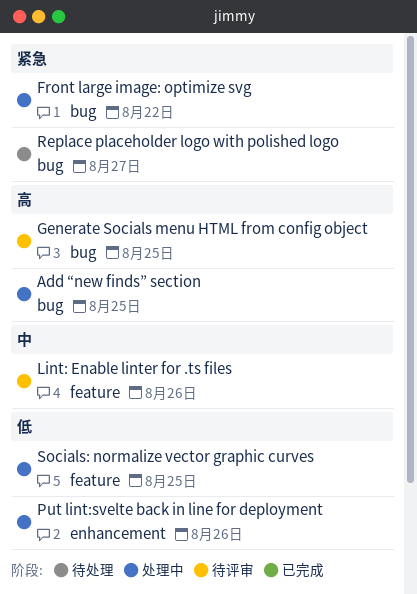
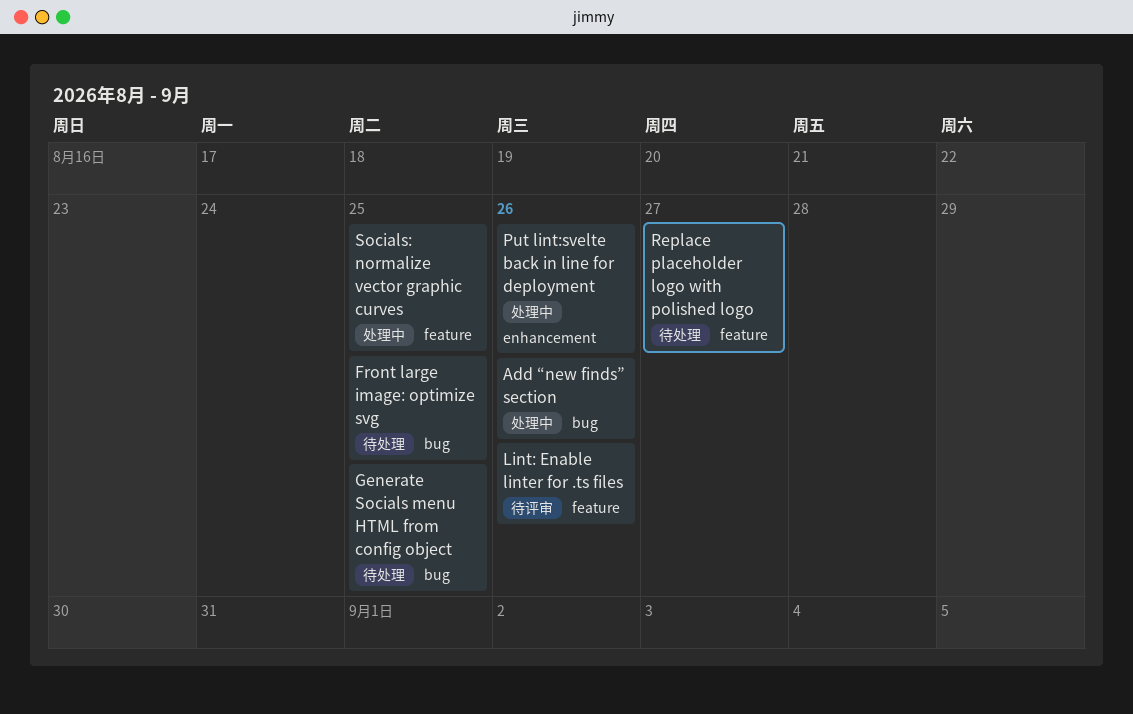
Add “new finds” section, due: Aug 25 -> Aug 26
Front large image: optimize svg, status: 处理中 -> 待处理
Front large image: optimize svg, due: Aug 22 -> Aug 25
Generate Socials menu HTML from config object, status: 待评审 -> 待处理
Replace placeholder logo with polished logo, label: bug -> feature

